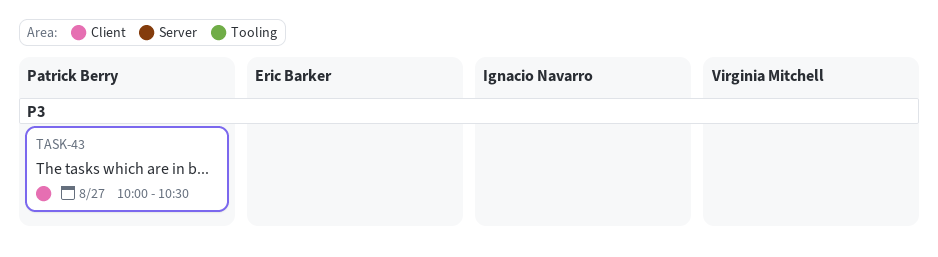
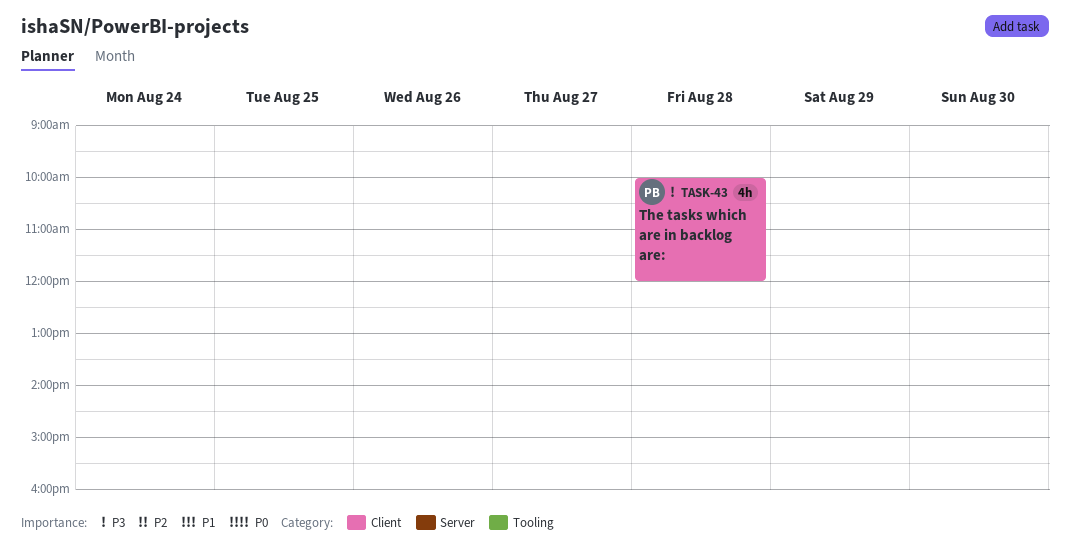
TASK-43, day: Aug 27 -> Aug 28
TASK-43, ends: 10:30 -> 12:00

